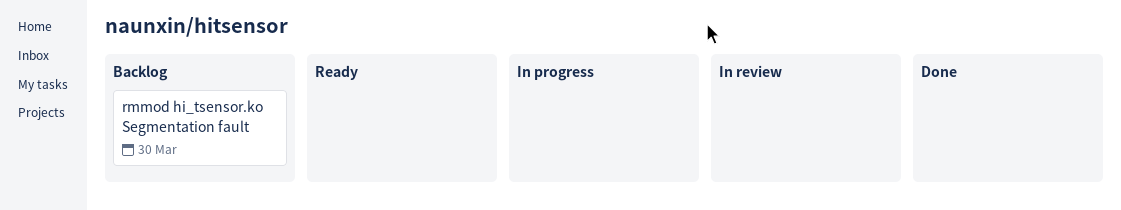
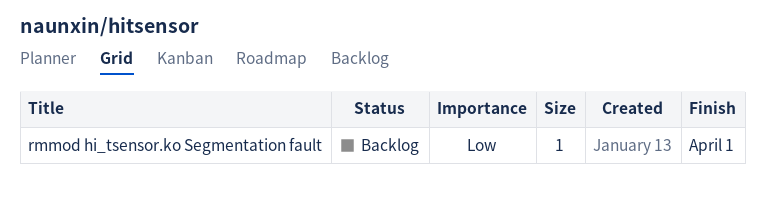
rmmod hi_tsensor.ko Segmentation fault, due: Mar 30 -> Apr 1

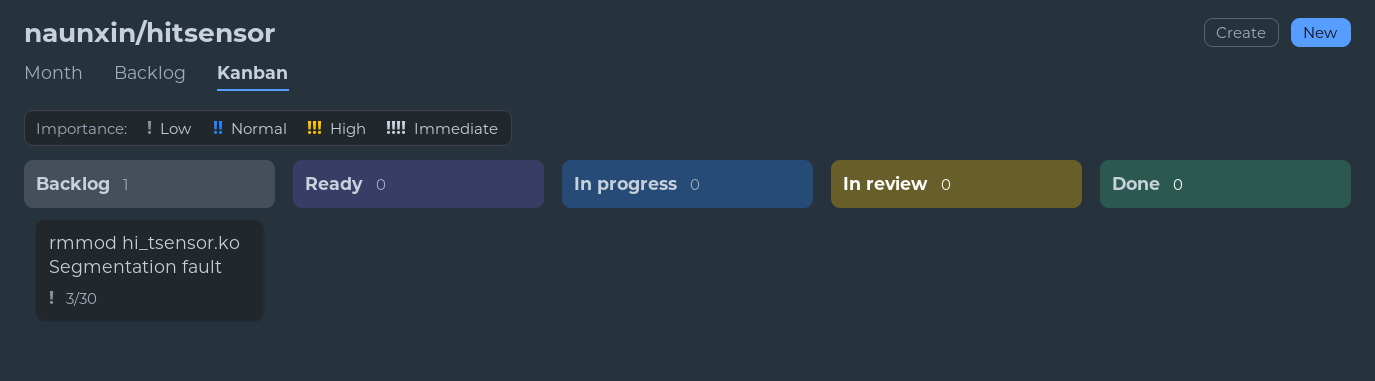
rmmod hi_tsensor.ko Segmentation fault, due: Apr 1 -> Mar 30

